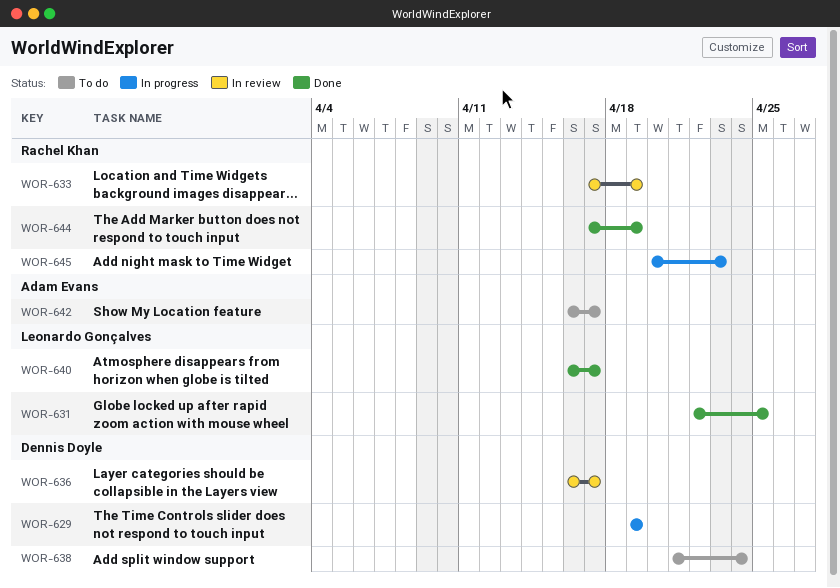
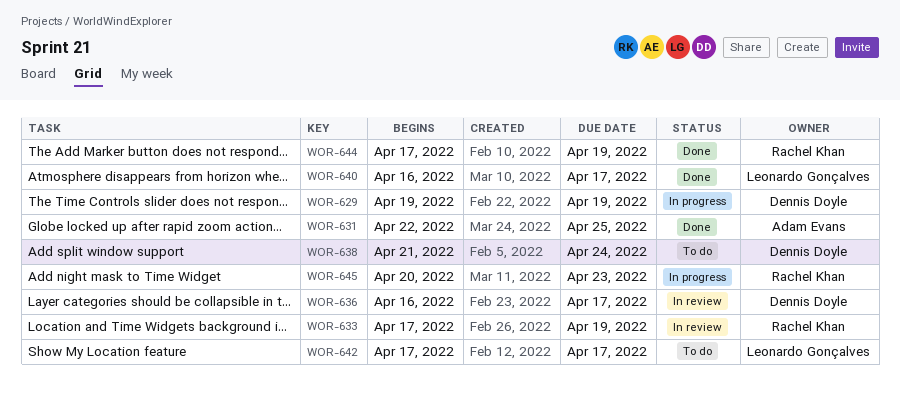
WOR-631, owner: Leonardo Gonçalves -> Adam Evans
WOR-642, owner: Adam Evans -> Leonardo Gonçalves
WOR-642, start: Apr 16 -> Apr 17

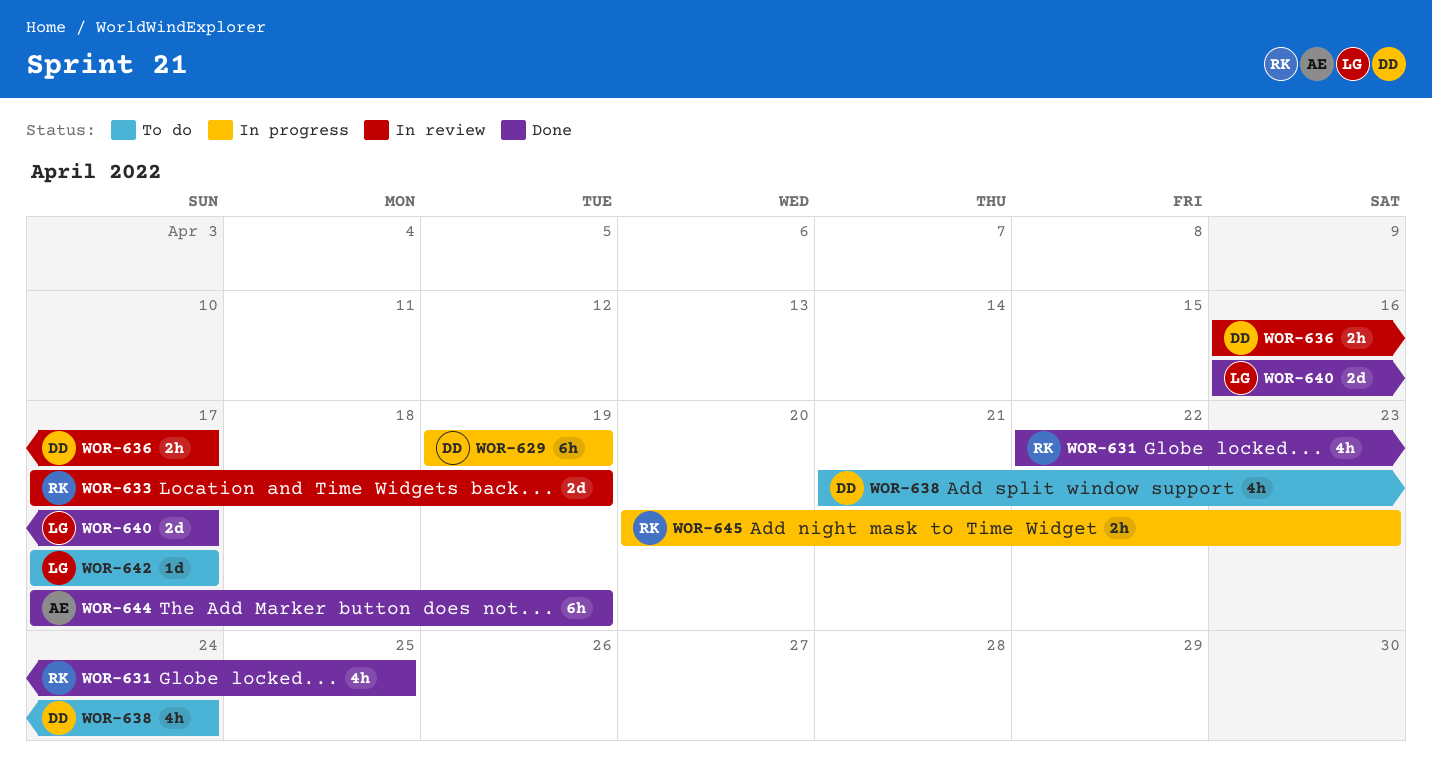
WOR-631, owner: Adam Evans -> Rachel Khan
WOR-644, owner: Rachel Khan -> Adam Evans

